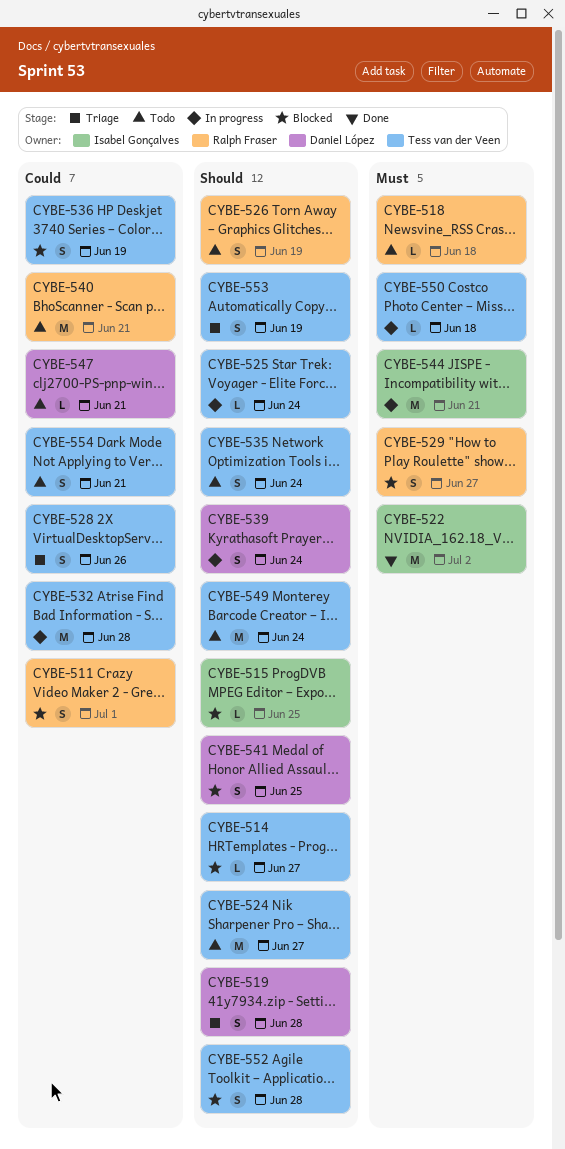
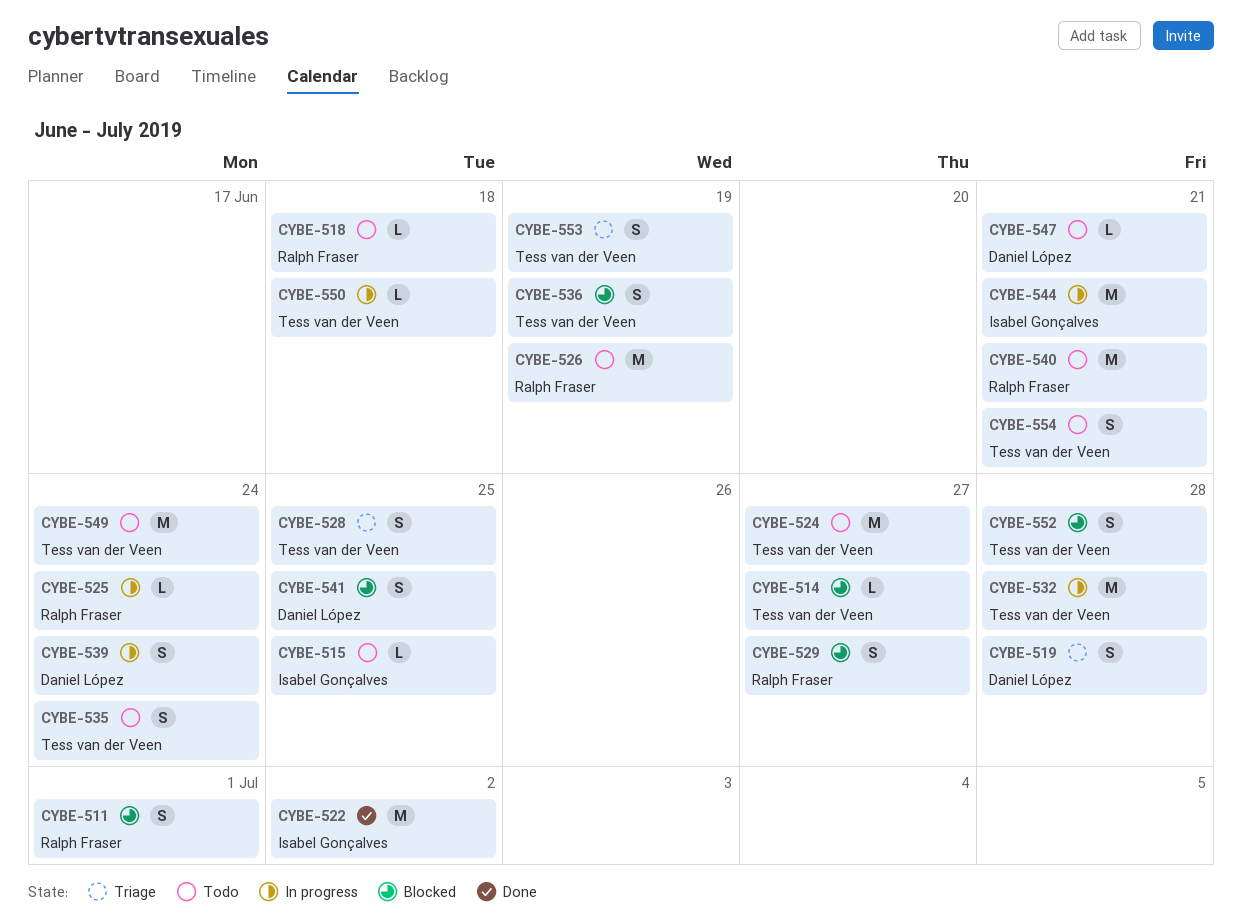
CYBE-515, status: Blocked -> Todo
CYBE-525, owner: Tess van der Veen -> Ralph Fraser
CYBE-526, estimate: S -> M
CYBE-528, due: Jun 26 -> Jun 25

